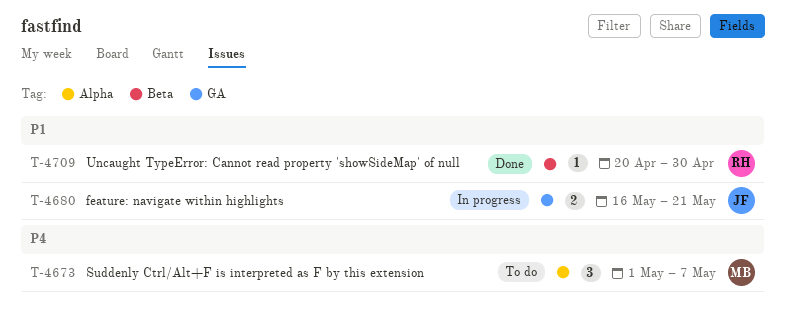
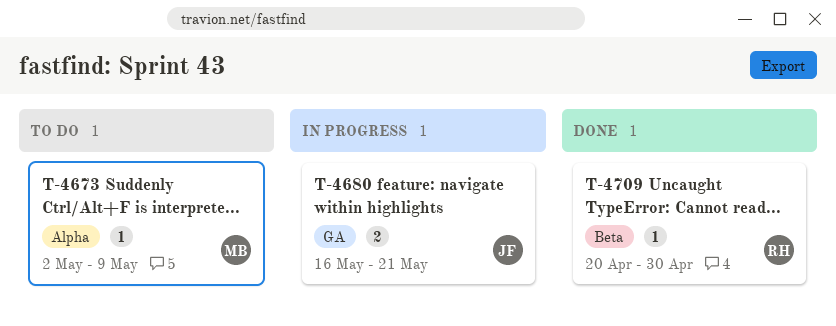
T-4673, estimate: 3 -> 1
T-4673, start: May 1 -> May 2
T-4673, due: May 7 -> May 9

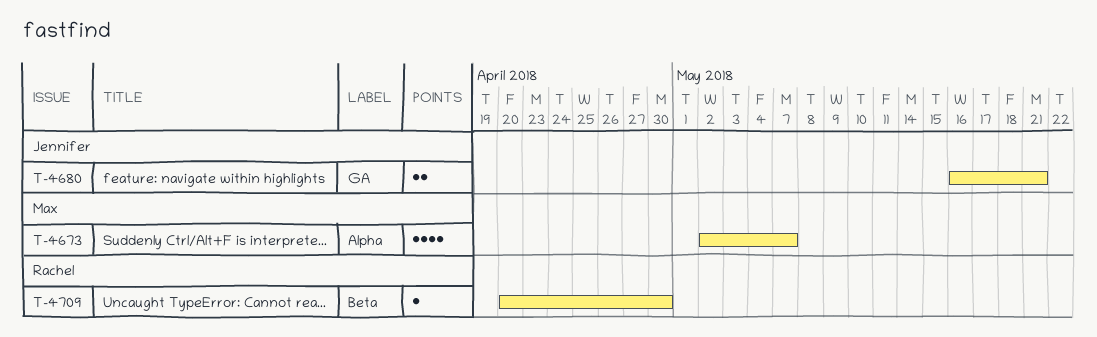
T-4673, estimate: 1 -> 4
T-4673, due: May 9 -> May 7

